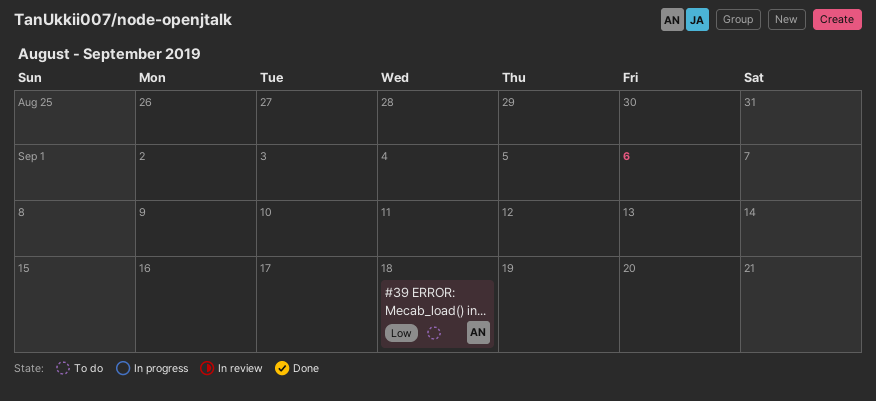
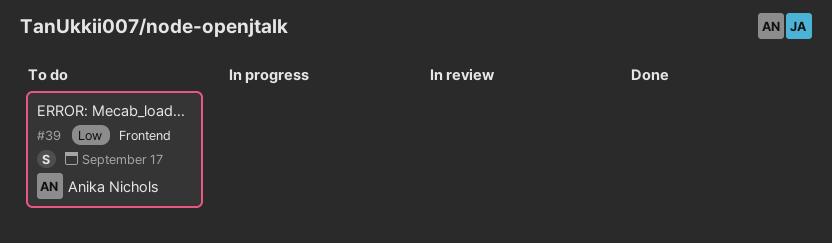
#39, due: Sep 18 -> Sep 17

